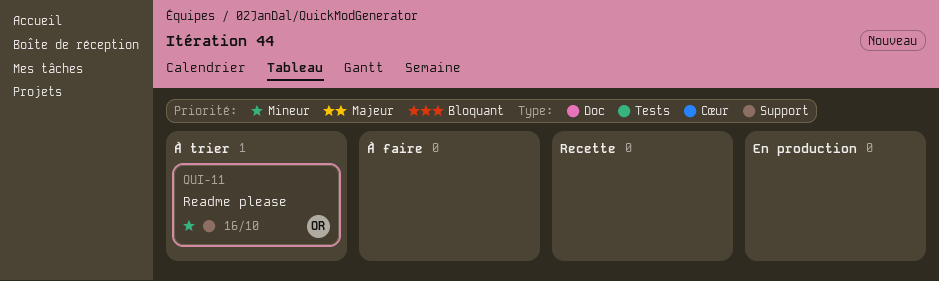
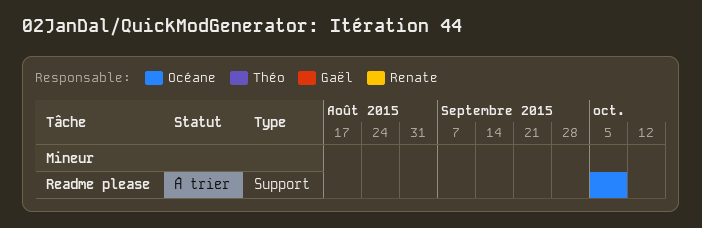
Readme please, due: Oct 16 -> Oct 9

